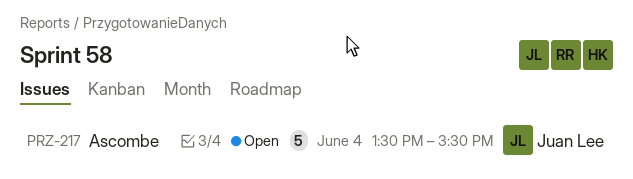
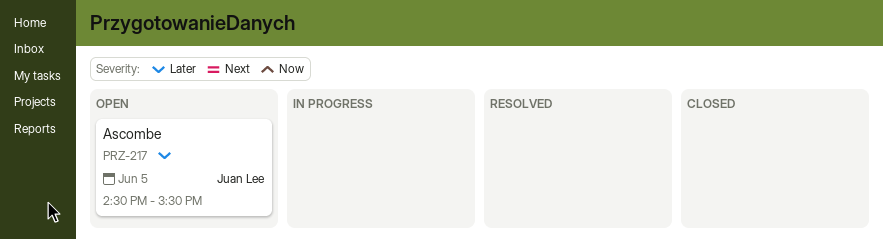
PRZ-217, day: Jun 4 -> Jun 5
PRZ-217, begins: 13:30 -> 14:30

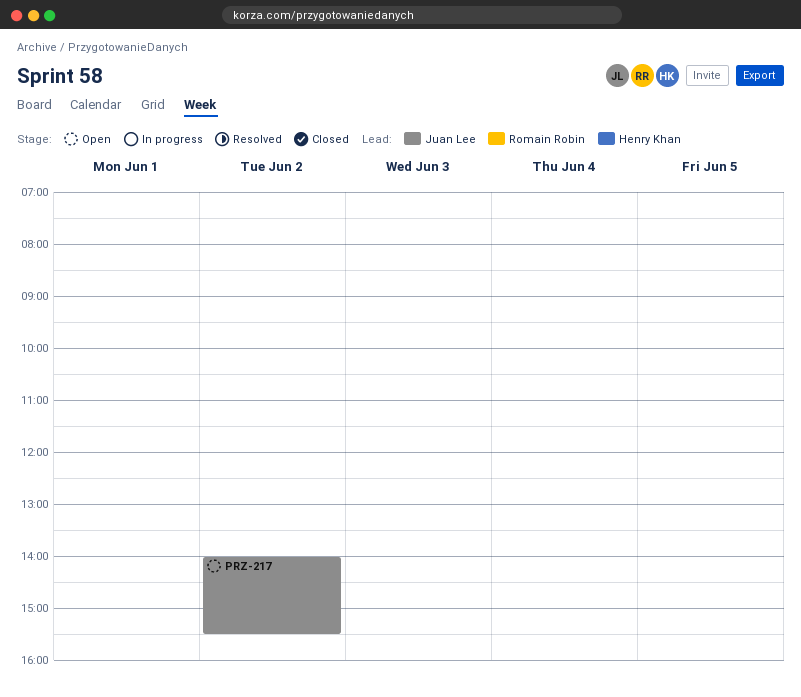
PRZ-217, day: Jun 5 -> Jun 2
PRZ-217, begins: 14:30 -> 14:00

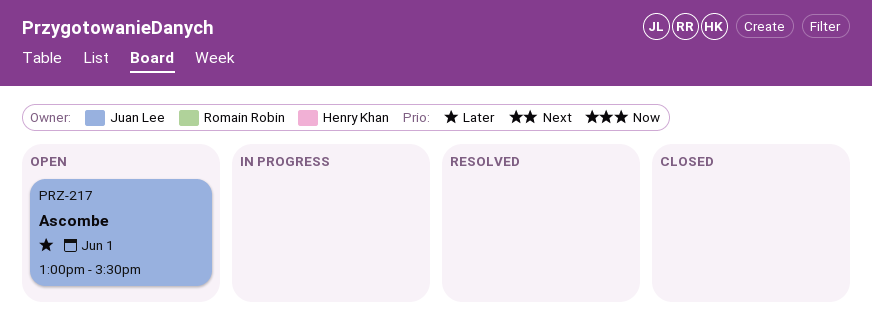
PRZ-217, day: Jun 2 -> Jun 1
PRZ-217, begins: 14:00 -> 13:00

